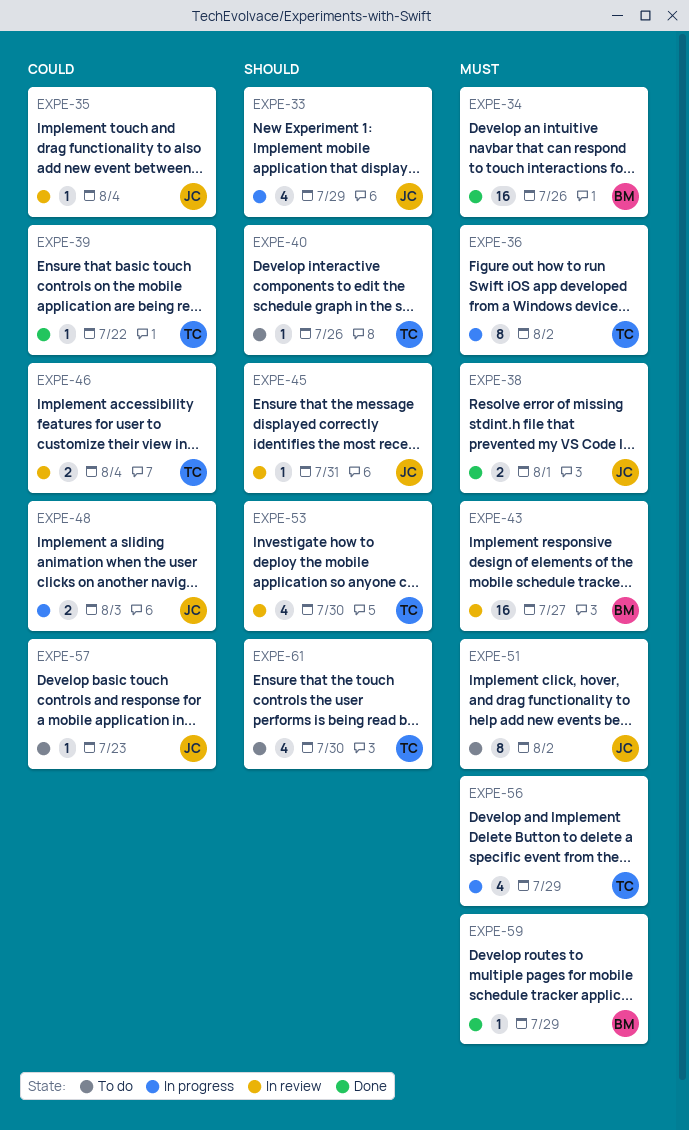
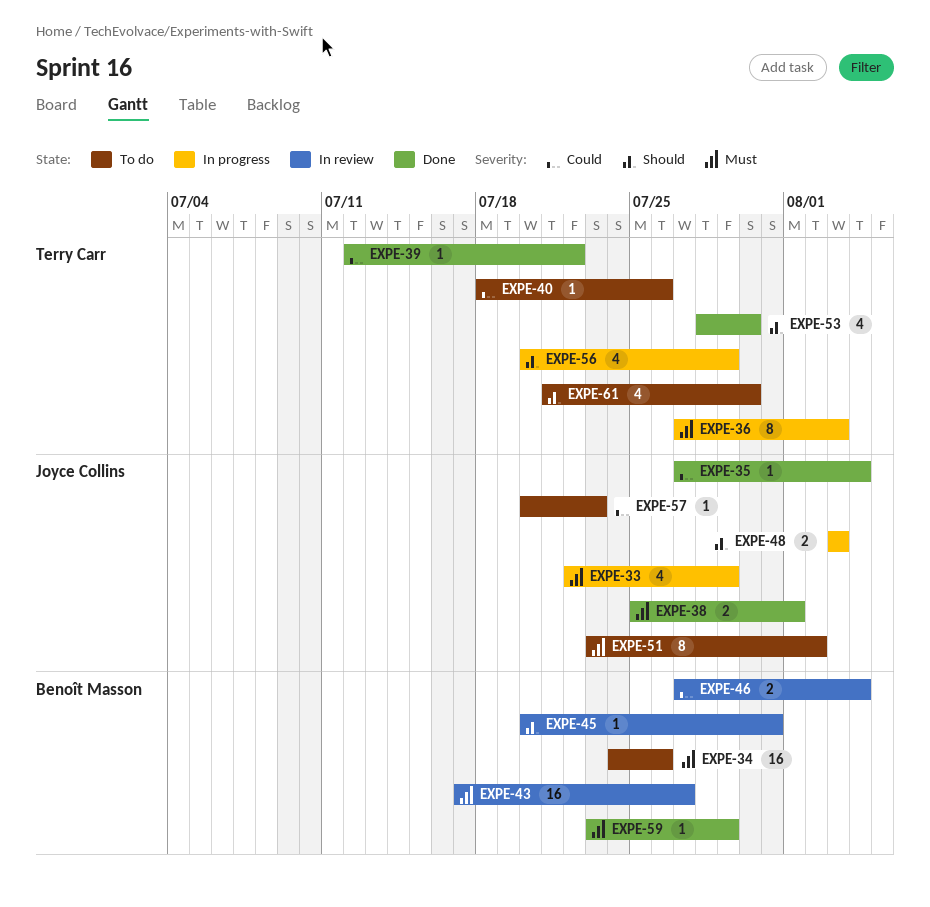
EXPE-33, priority: Should -> Must
EXPE-34, status: Done -> To do
EXPE-35, status: In review -> Done
EXPE-36, due: Aug 2 -> Aug 3
EXPE-40, priority: Should -> Could
EXPE-45, owner: Joyce Collins -> Benoît Masson
EXPE-46, owner: Terry Carr -> Benoît Masson
EXPE-48, priority: Could -> Should
EXPE-53, status: In review -> Done
EXPE-56, priority: Must -> Should

